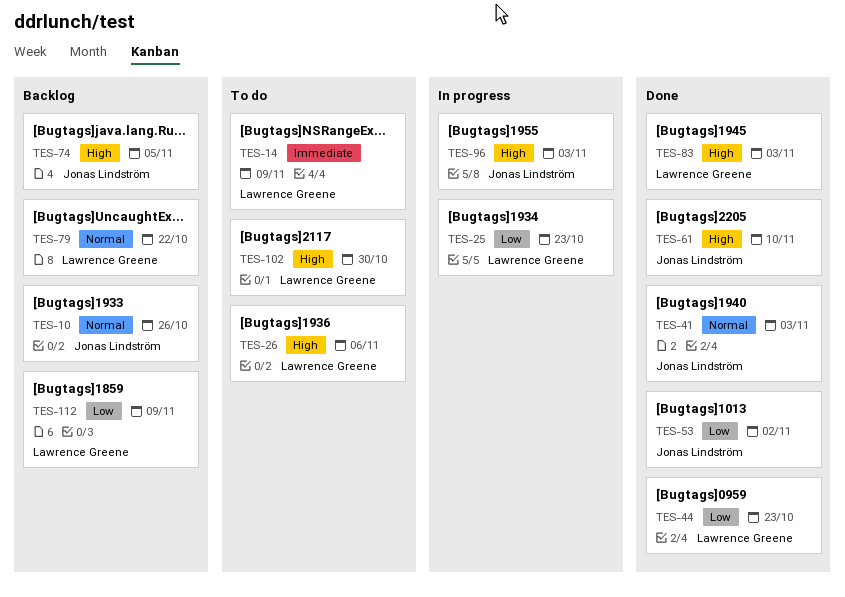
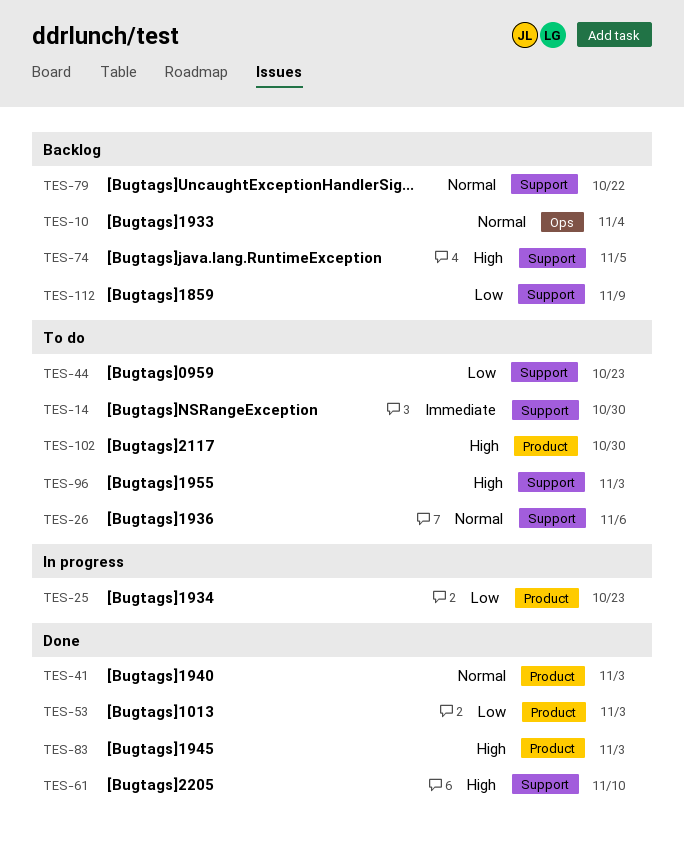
TES-10, due: Oct 26 -> Nov 4
TES-14, due: Nov 9 -> Oct 30
TES-26, priority: High -> Normal
TES-44, status: Done -> To do
TES-53, due: Nov 2 -> Nov 3
TES-96, status: In progress -> To do

